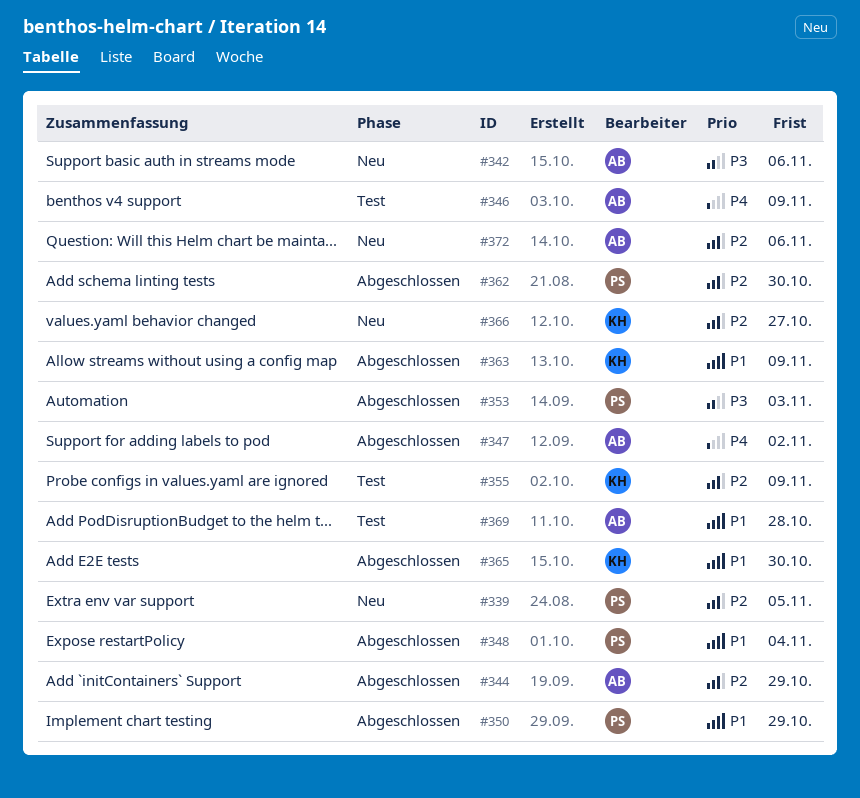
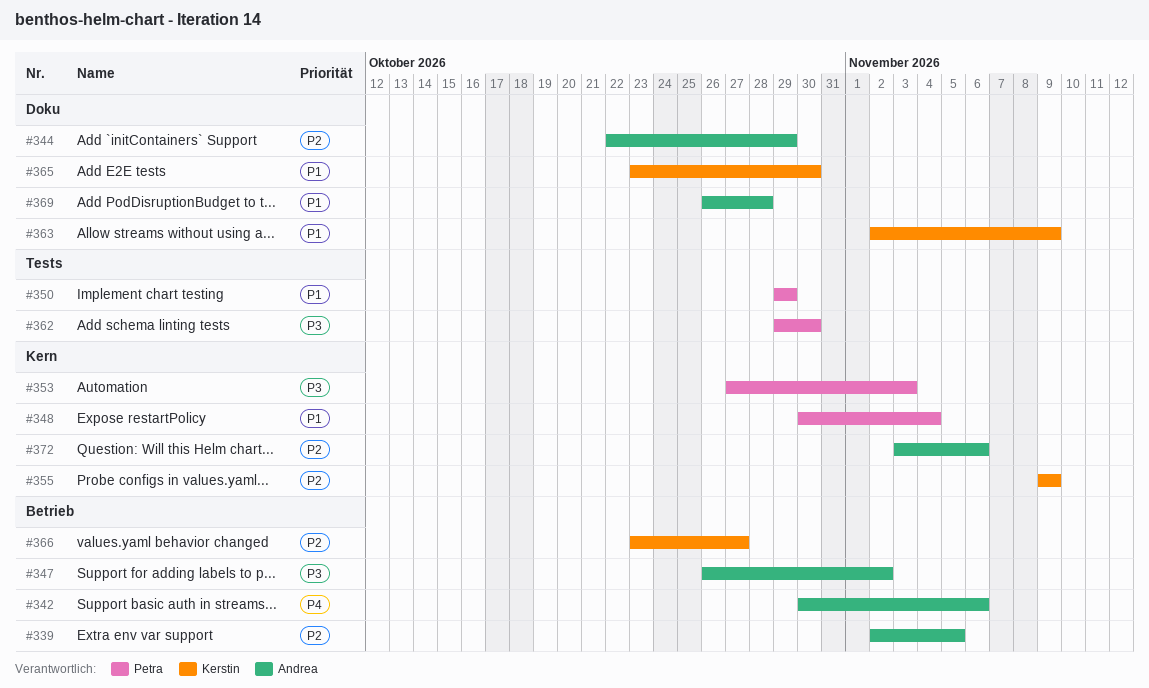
#339, owner: Petra -> Andrea
#342, priority: P3 -> P4
#346: present -> none
#347, priority: P4 -> P3
#362, priority: P2 -> P3

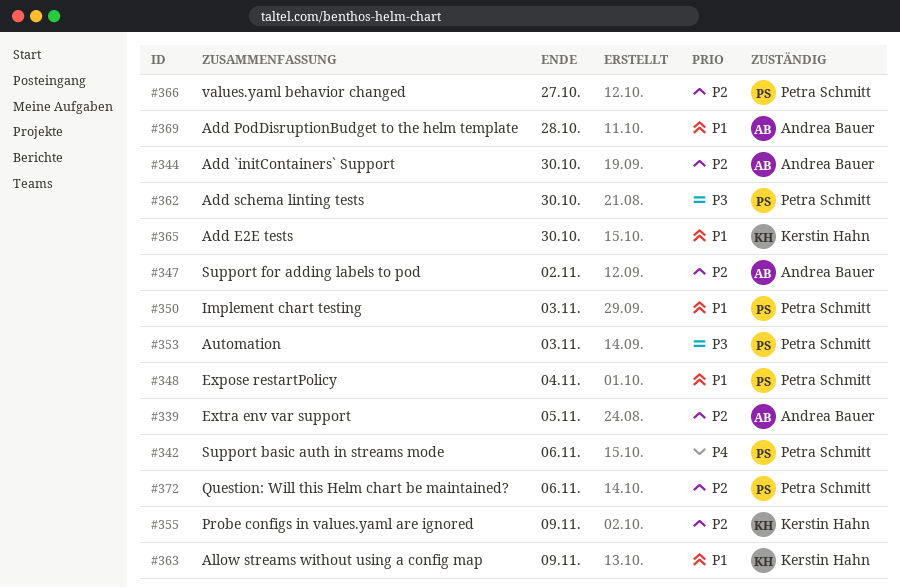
#342, owner: Andrea Bauer -> Petra Schmitt
#344, due: Oct 29 -> Oct 30
#347, priority: P3 -> P2
#350, due: Oct 29 -> Nov 3
#366, owner: Kerstin Hahn -> Petra Schmitt
#372, owner: Andrea Bauer -> Petra Schmitt

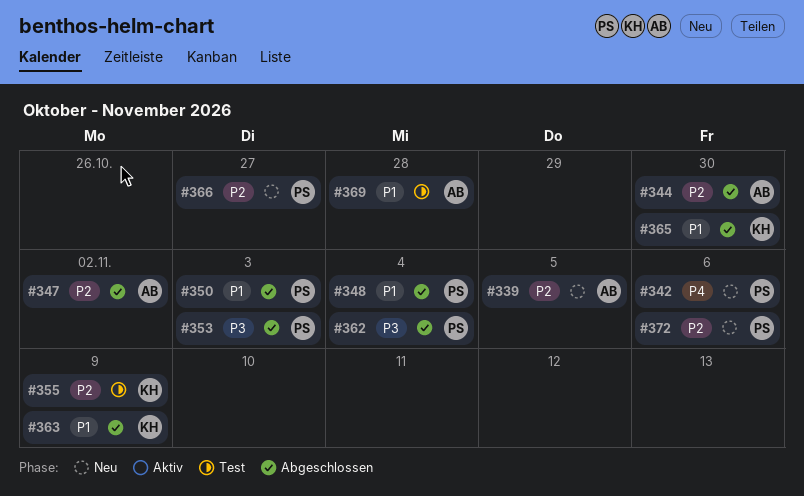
#362, due: Oct 30 -> Nov 4

